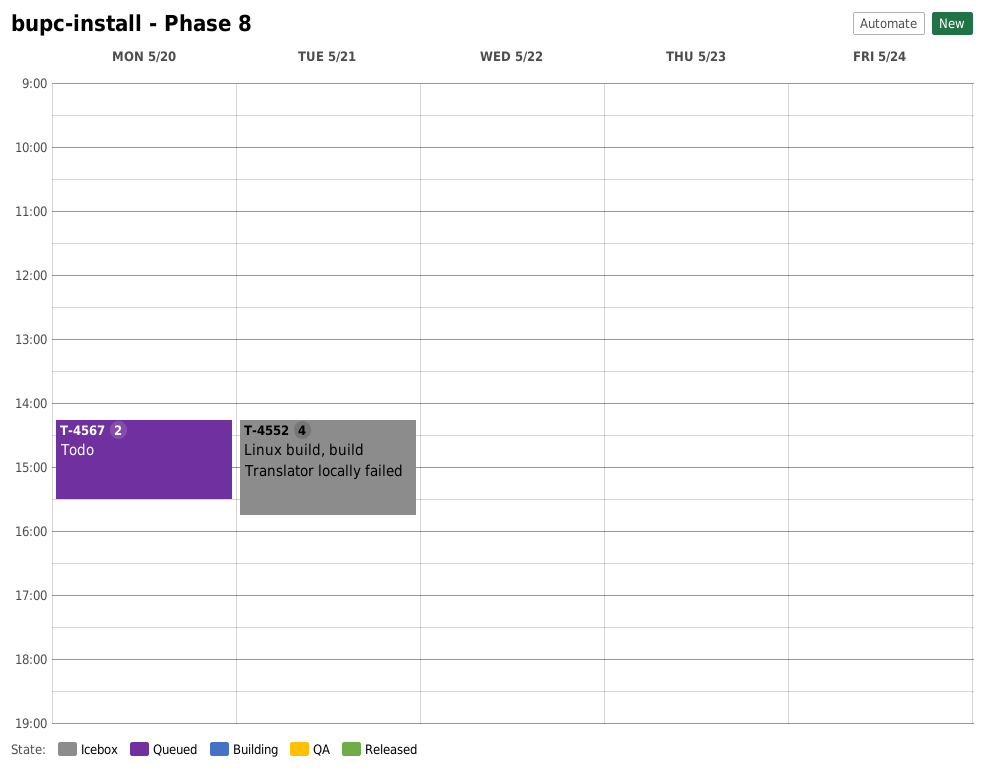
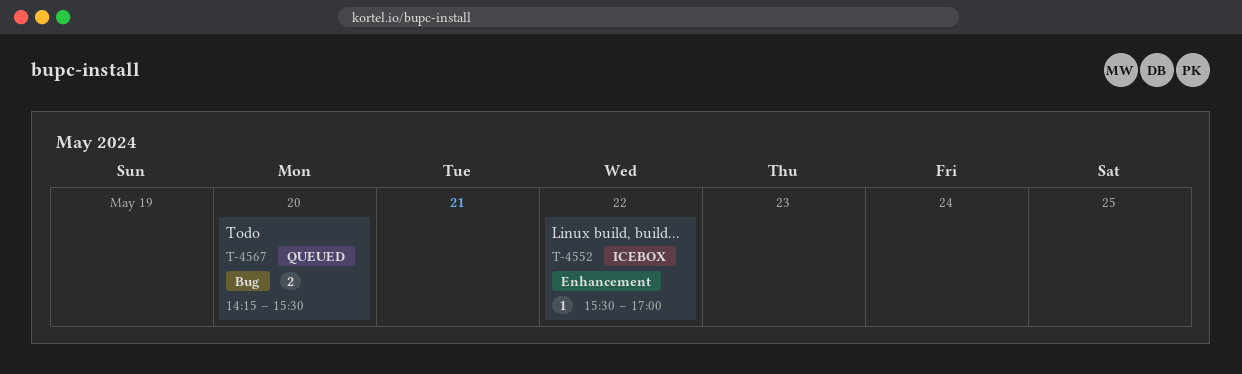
T-4552, estimate: 4 -> 1
T-4552, day: May 21 -> May 22
T-4552, begins: 14:15 -> 15:30
T-4552, ends: 15:45 -> 17:00

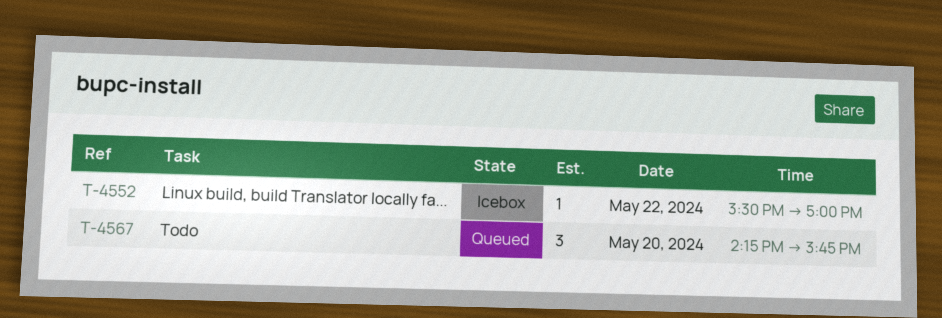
T-4567, estimate: 2 -> 3
T-4567, ends: 15:30 -> 15:45

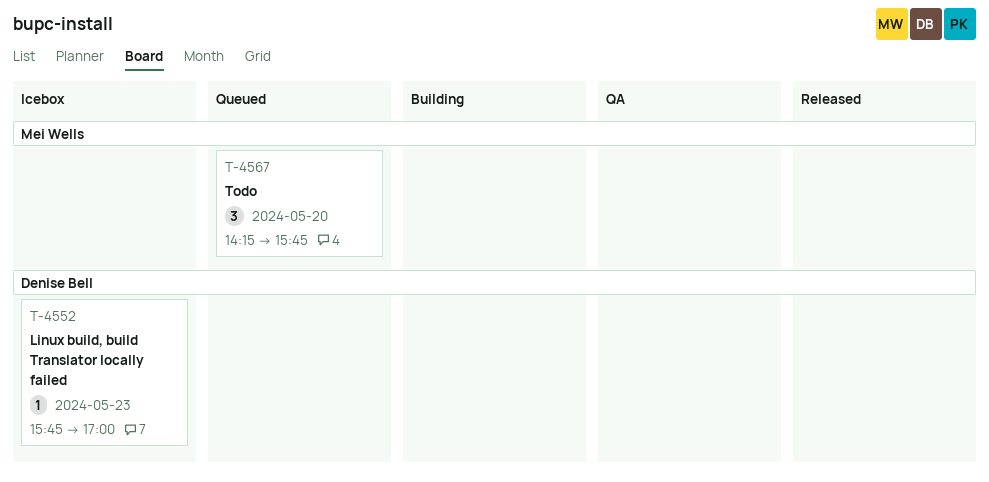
T-4552, day: May 22 -> May 23
T-4552, begins: 15:30 -> 15:45

